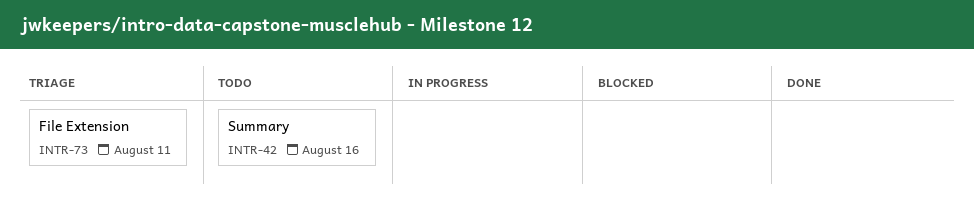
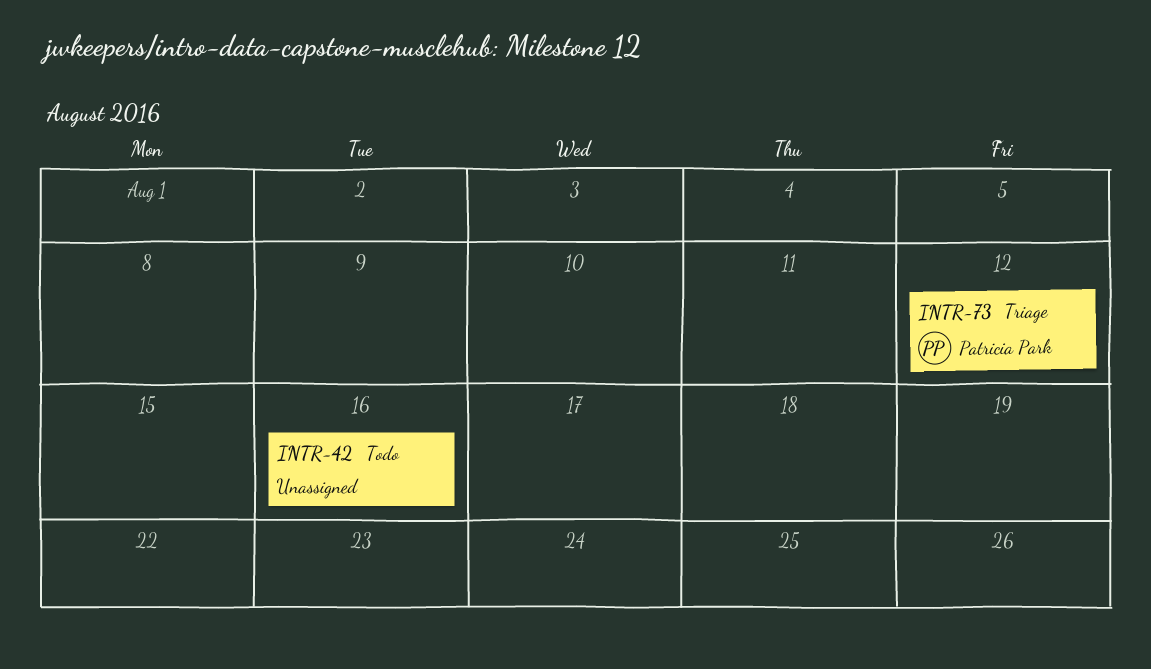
INTR-73, due: Aug 11 -> Aug 12

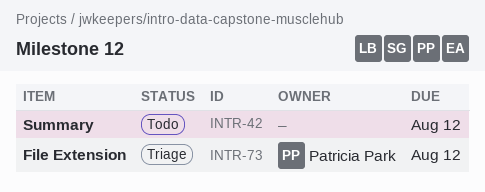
INTR-42, due: Aug 16 -> Aug 12

